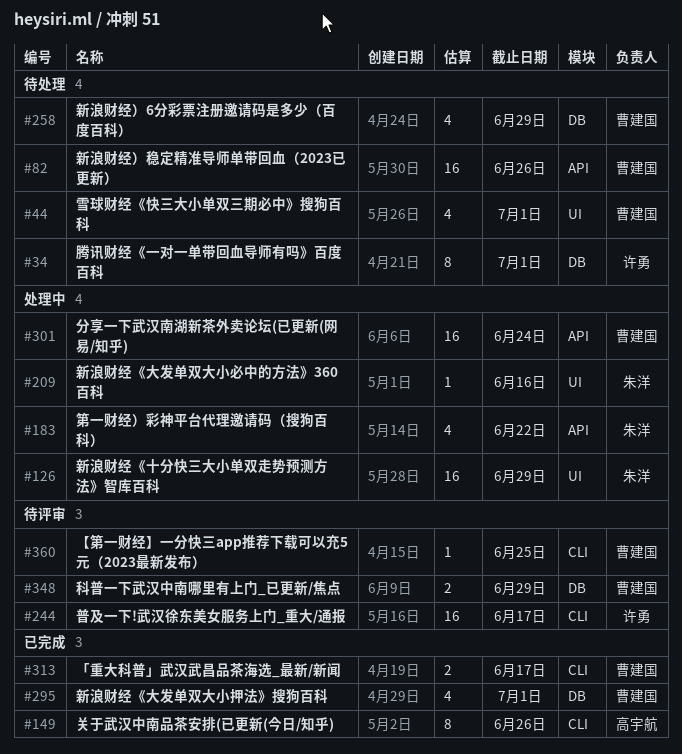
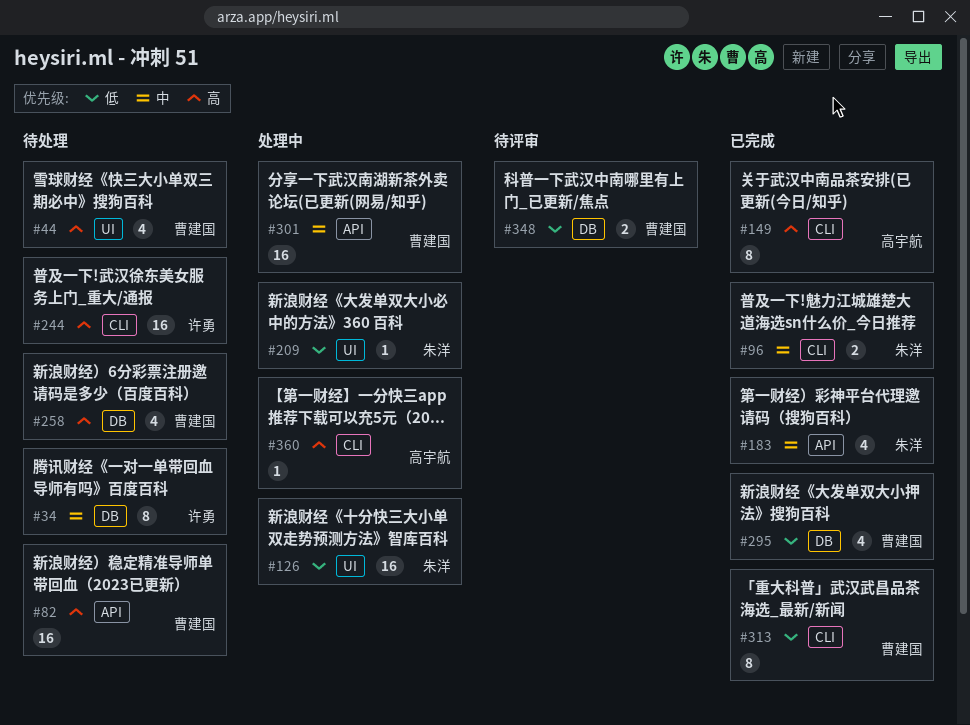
#96: none -> present
#183, status: 处理中 -> 已完成
#244, status: 待评审 -> 待处理
#313, estimate: 2 -> 8
#360, status: 待评审 -> 处理中
#360, owner: 曹建国 -> 高宇航

